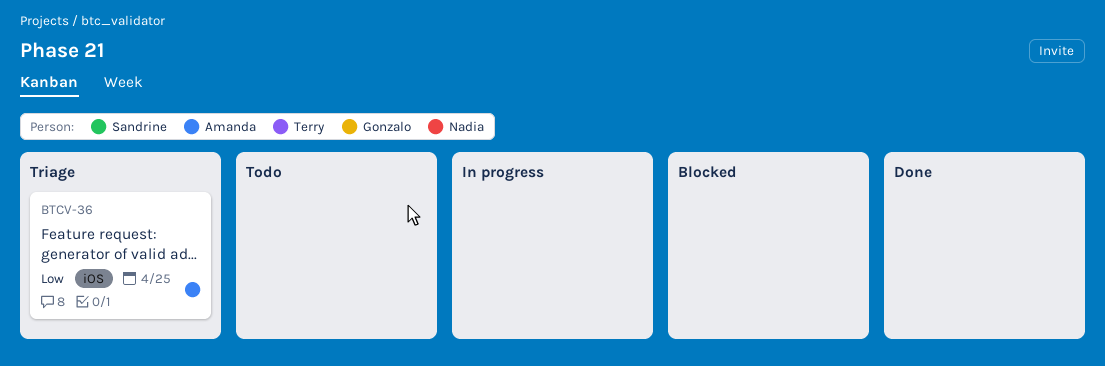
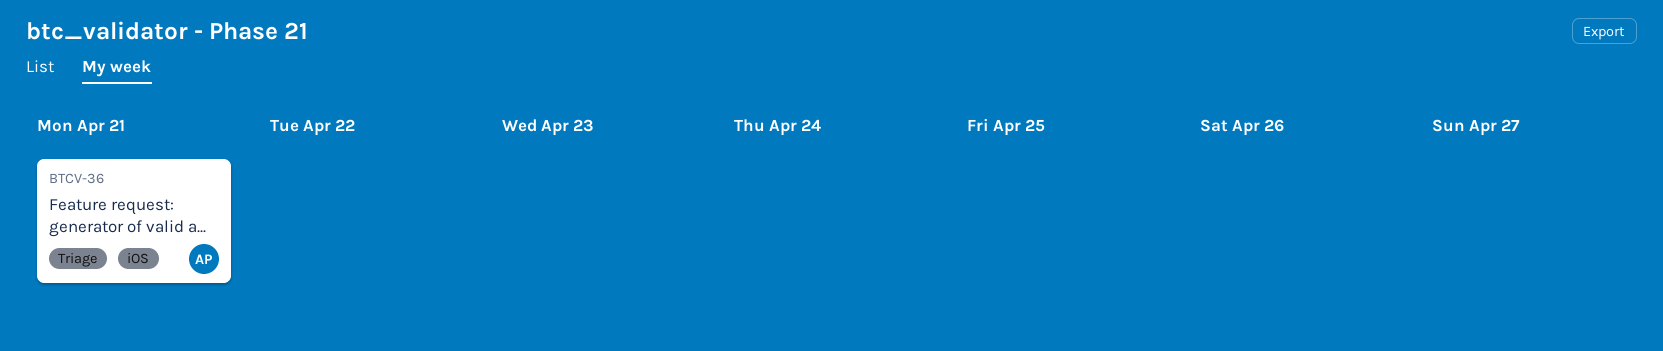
BTCV-36, due: Apr 25 -> Apr 21

